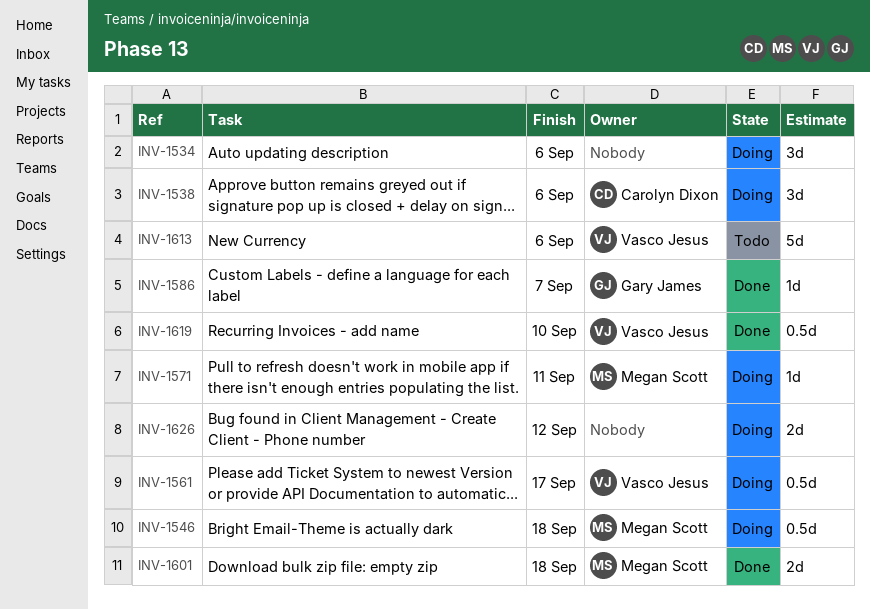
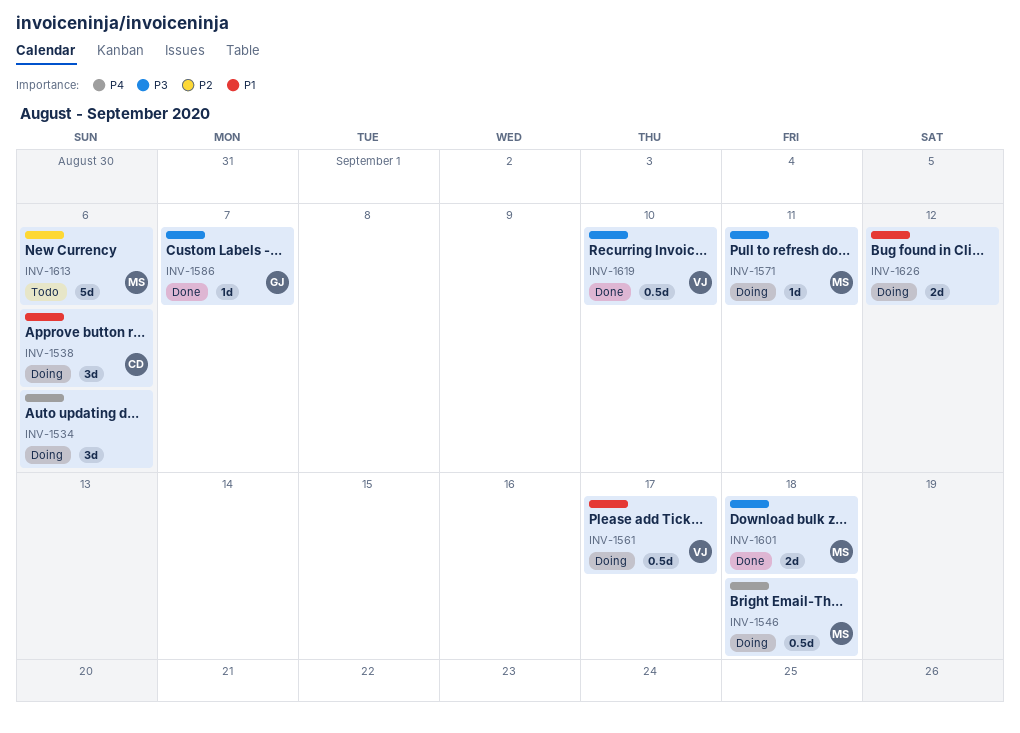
INV-1613, owner: Vasco Jesus -> Megan Scott

